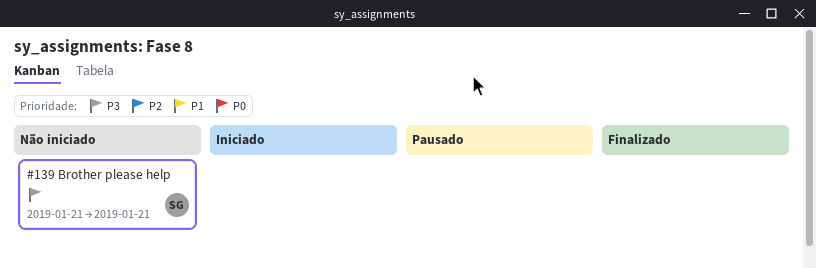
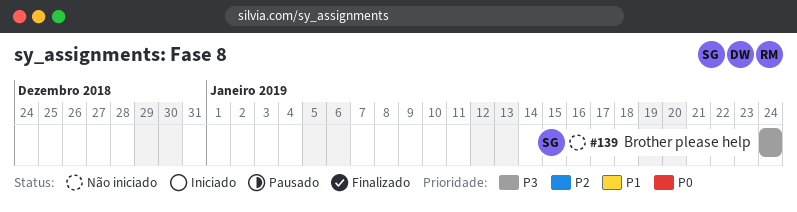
#139, start: Jan 21 -> Jan 24
#139, due: Jan 21 -> Jan 24

